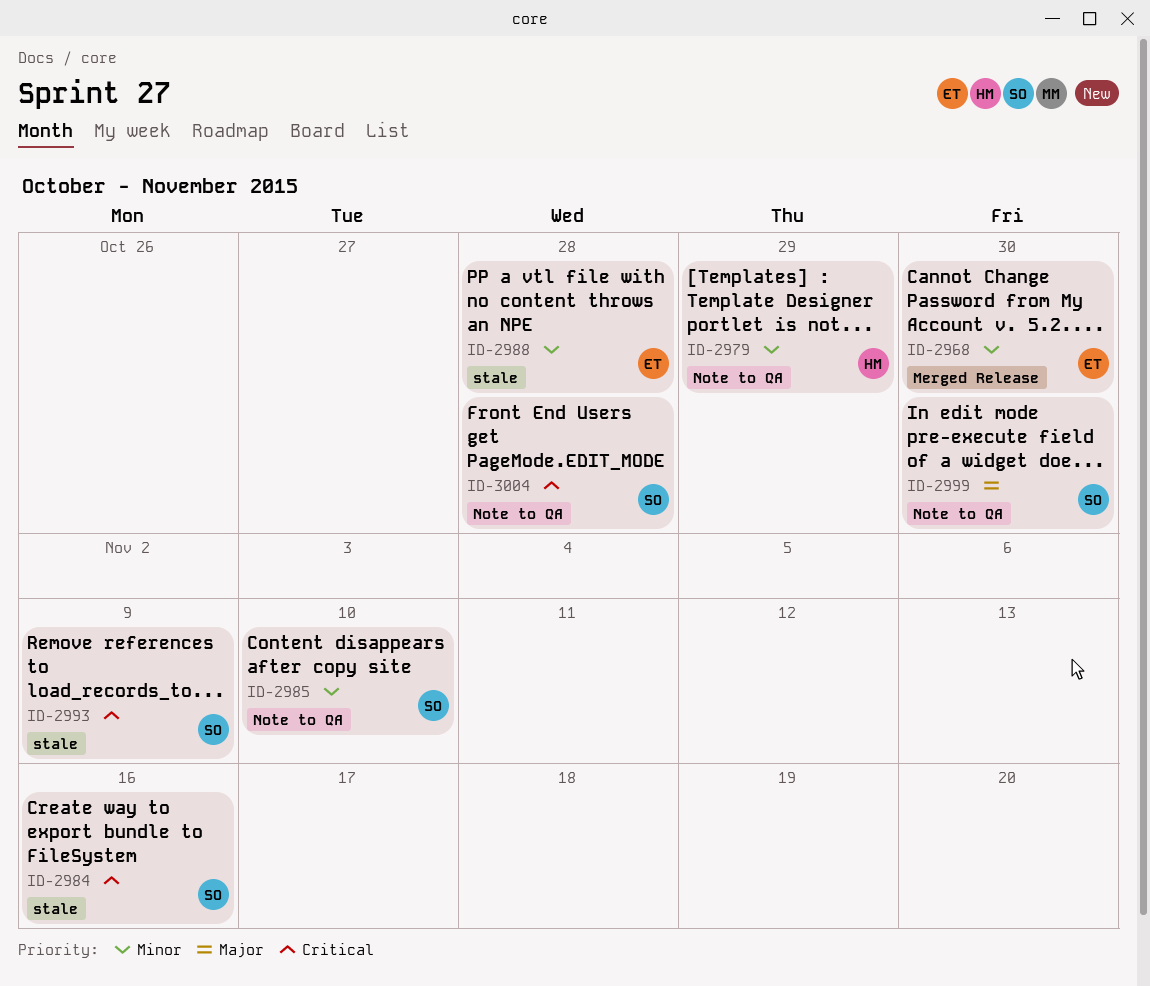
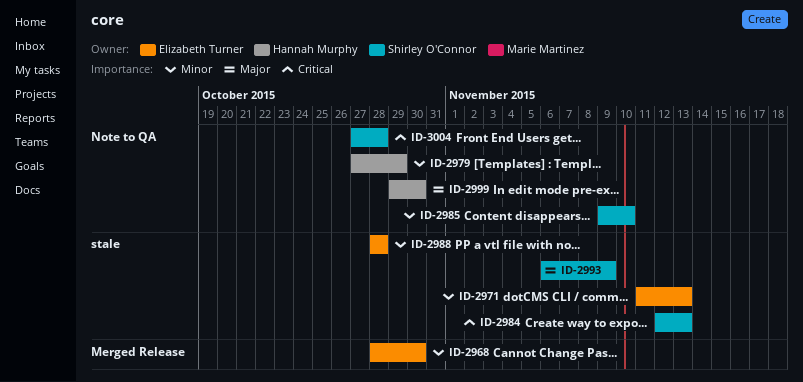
ID-2971: none -> present
ID-2984, due: Nov 16 -> Nov 13
ID-2993, priority: Critical -> Major
ID-2999, owner: Shirley O'Connor -> Hannah Murphy

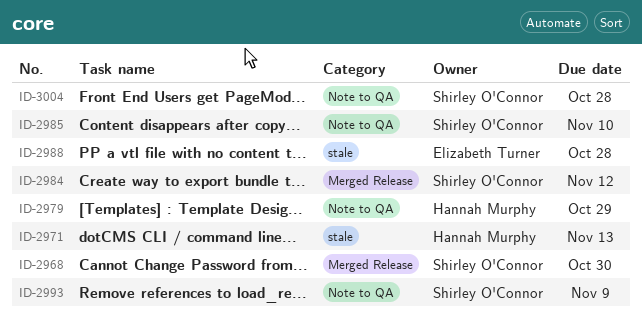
ID-2968, owner: Elizabeth Turner -> Shirley O'Connor
ID-2971, owner: Elizabeth Turner -> Hannah Murphy
ID-2984, label: stale -> Merged Release
ID-2984, due: Nov 13 -> Nov 12
ID-2993, label: stale -> Note to QA
ID-2999: present -> none

